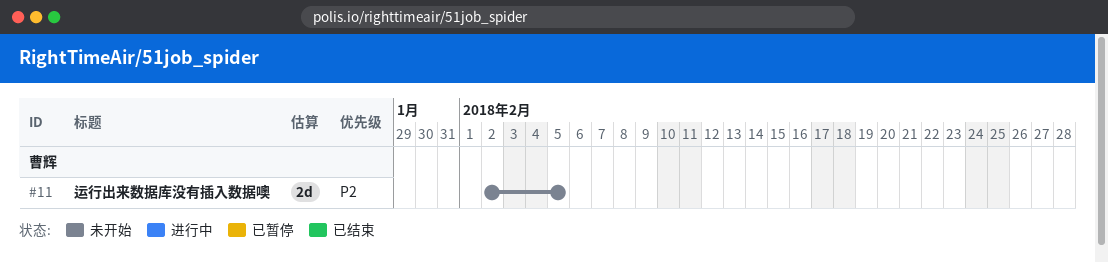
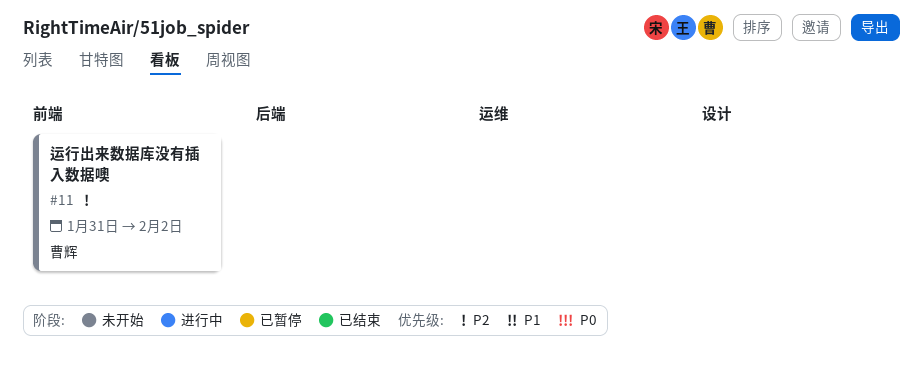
#11, start: Feb 2 -> Jan 31
#11, due: Feb 5 -> Feb 2

